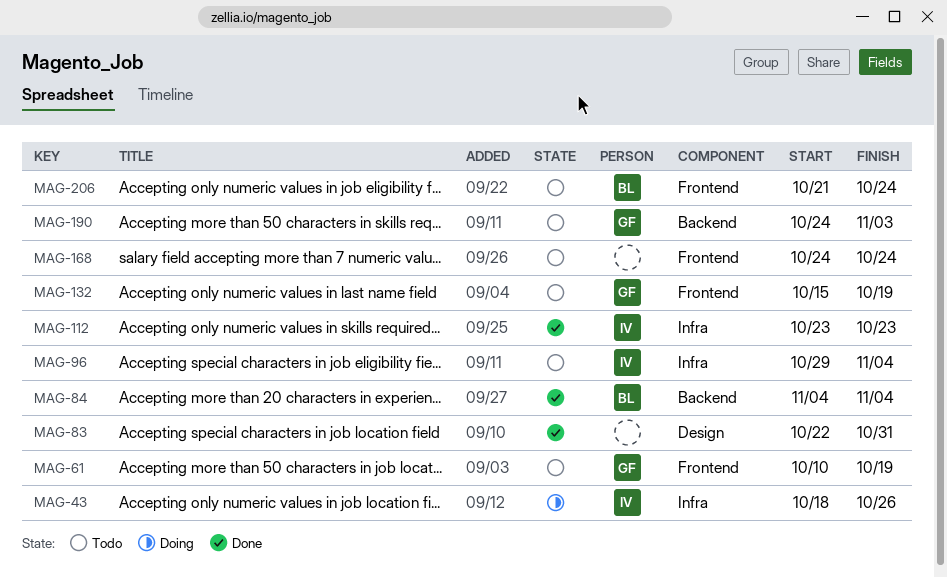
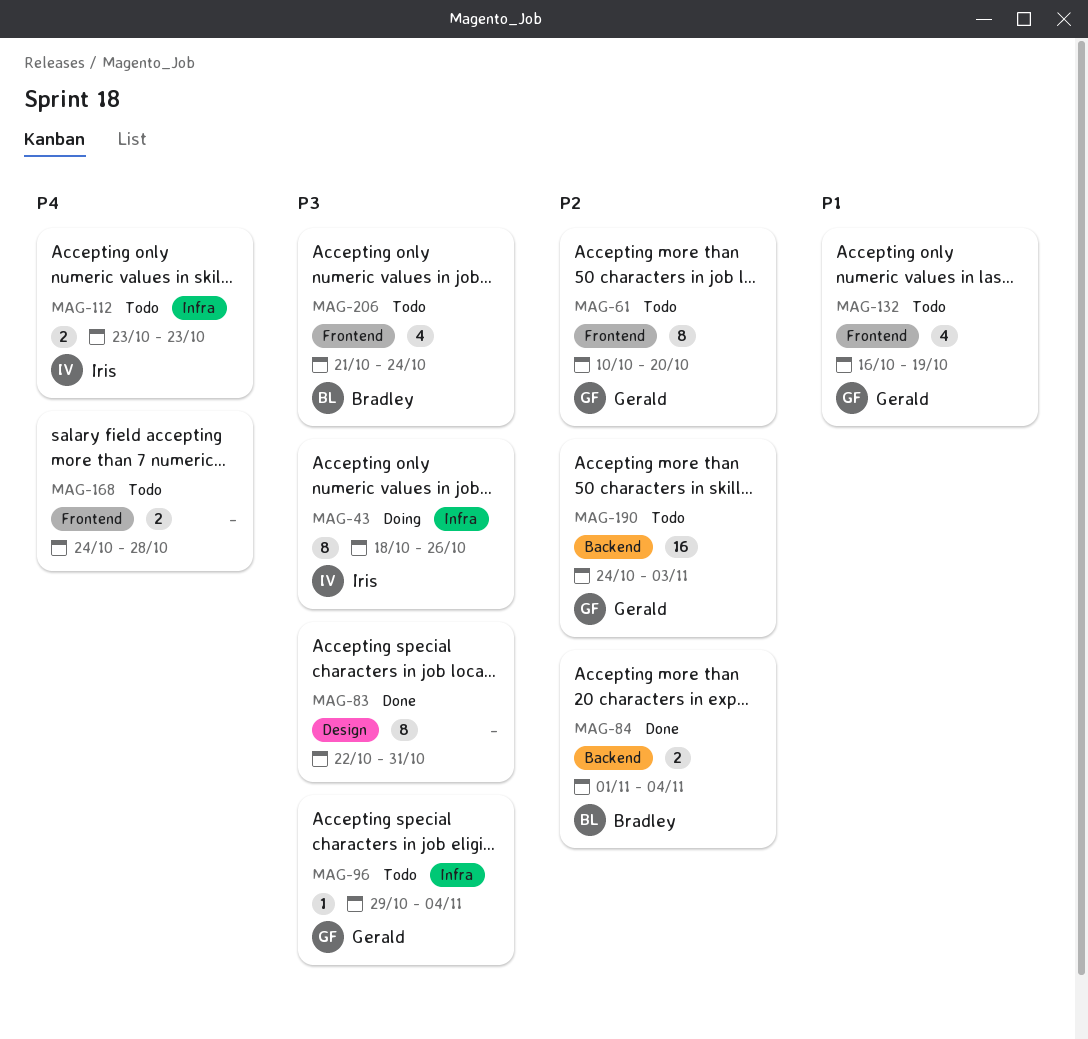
MAG-61, due: Oct 19 -> Oct 20
MAG-84, start: Nov 4 -> Nov 1
MAG-96, owner: Iris -> Gerald
MAG-112, status: Done -> Todo
MAG-132, start: Oct 15 -> Oct 16
MAG-168, due: Oct 24 -> Oct 28

